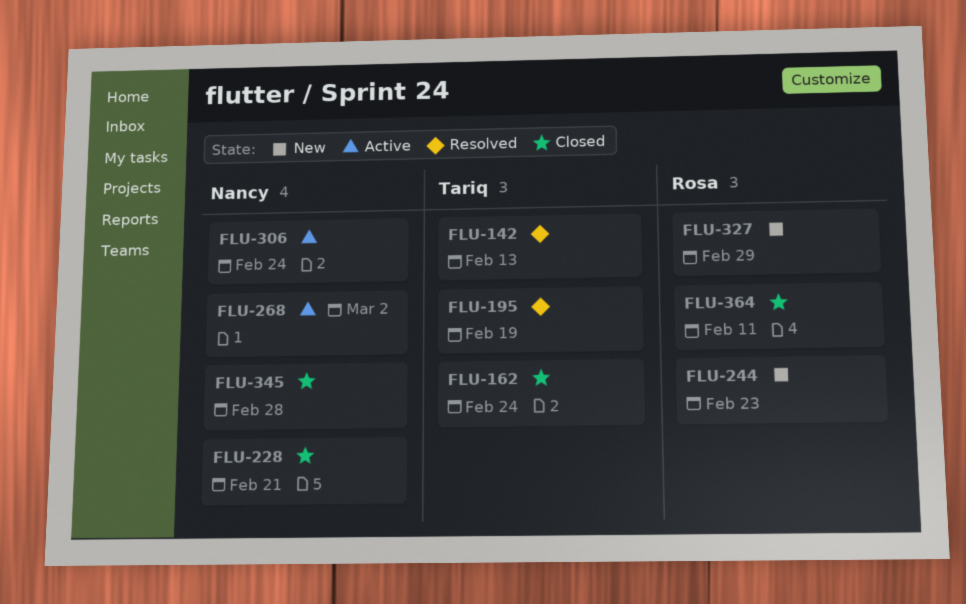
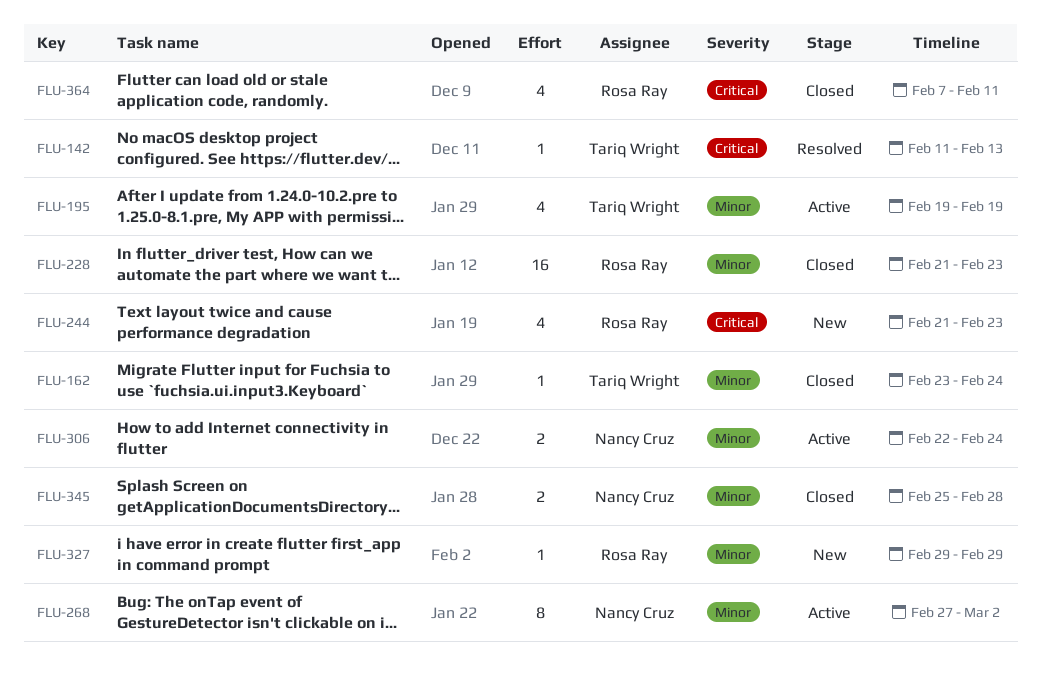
FLU-195, status: Resolved -> Active
FLU-228, owner: Nancy Cruz -> Rosa Ray
FLU-228, due: Feb 21 -> Feb 23

